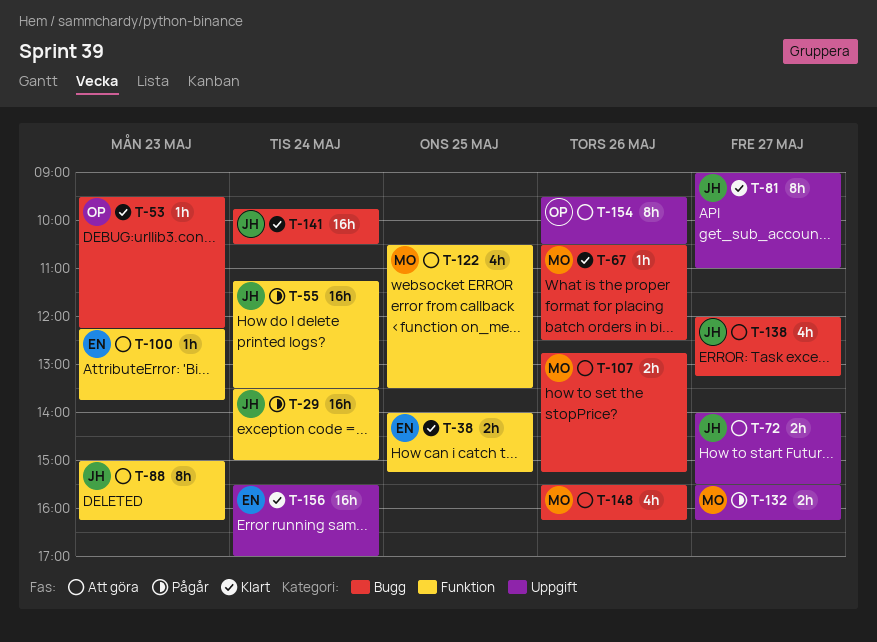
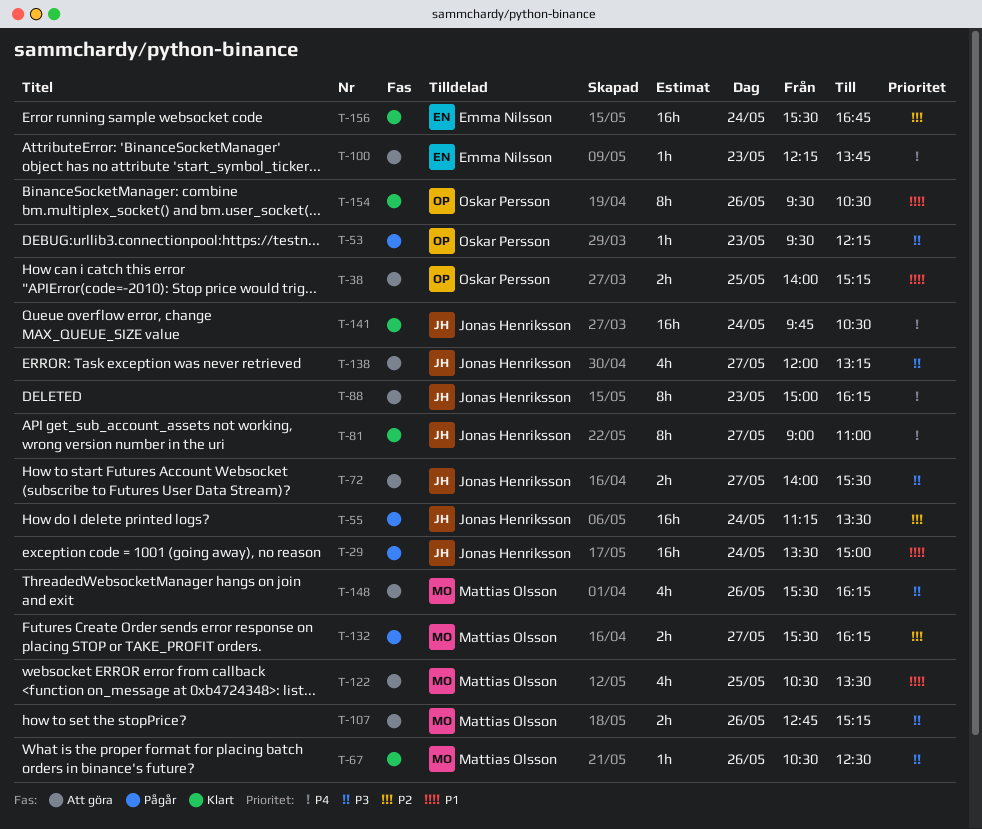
T-38, status: Klart -> Att göra
T-38, owner: Emma Nilsson -> Oskar Persson
T-53, status: Klart -> Pågår
T-154, status: Att göra -> Klart
T-156, ends: 17:00 -> 16:45

